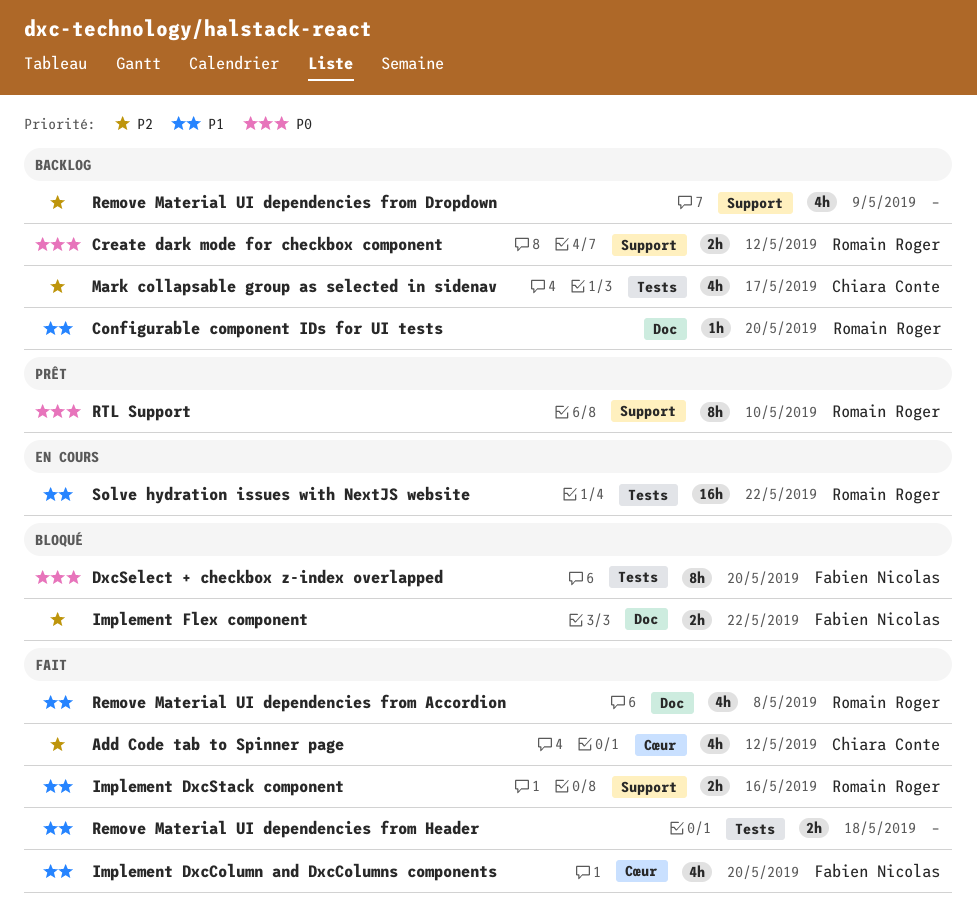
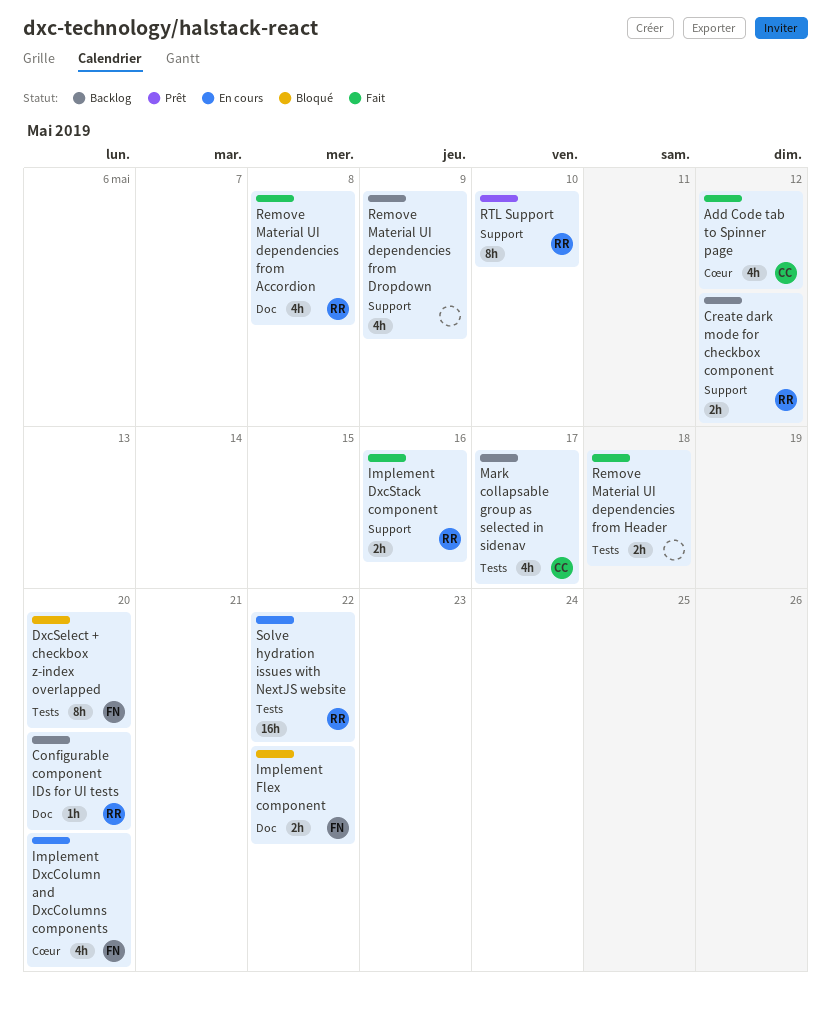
Implement DxcColumn and DxcColumns components, status: Fait -> En cours

